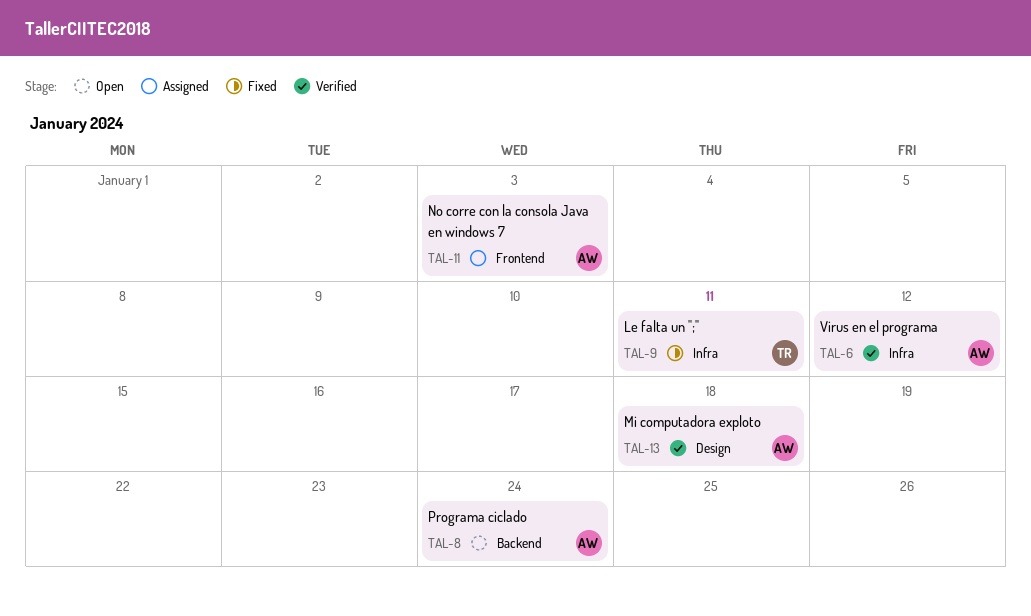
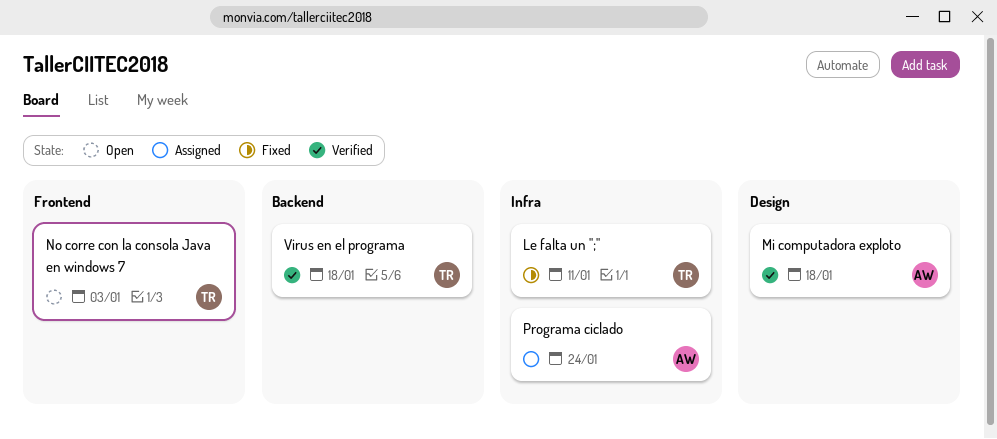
No corre con la consola Java en windows 7, status: Assigned -> Open
No corre con la consola Java en windows 7, owner: AW -> TR
Programa ciclado, status: Open -> Assigned
Programa ciclado, label: Backend -> Infra
Virus en el programa, owner: AW -> TR
Virus en el programa, label: Infra -> Backend
Virus en el programa, due: Jan 12 -> Jan 18

